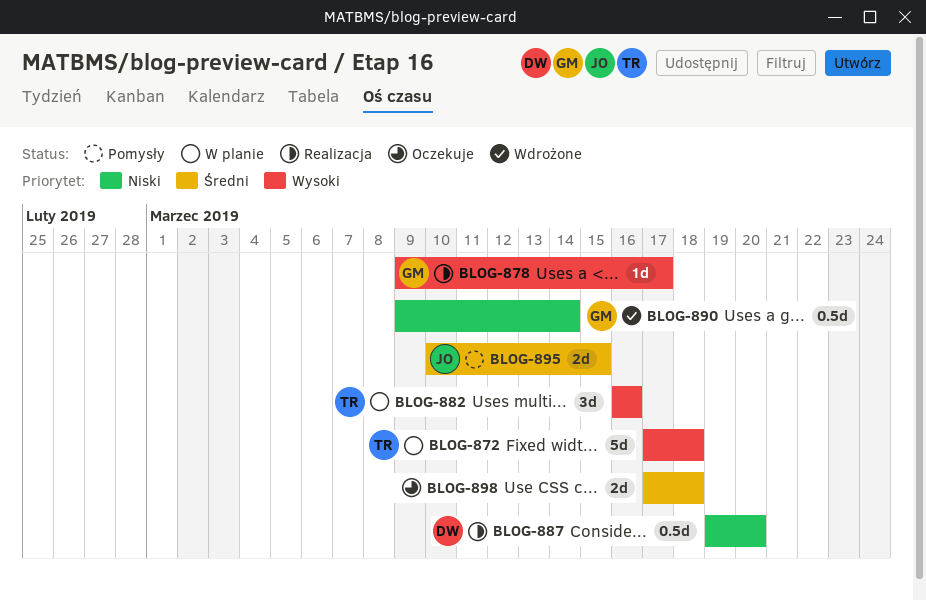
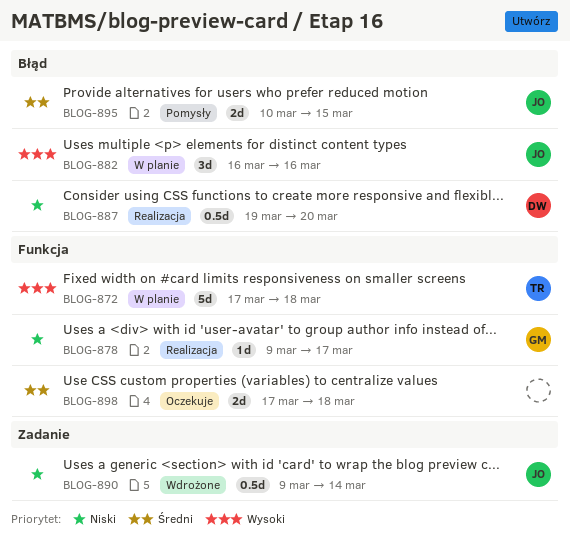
BLOG-878, priority: Wysoki -> Niski
BLOG-882, owner: TR -> JO
BLOG-890, owner: GM -> JO

